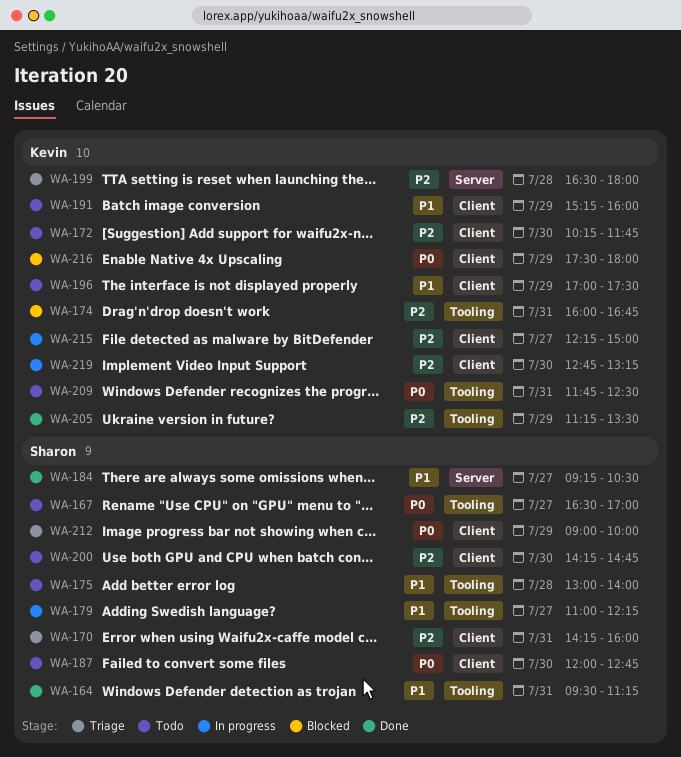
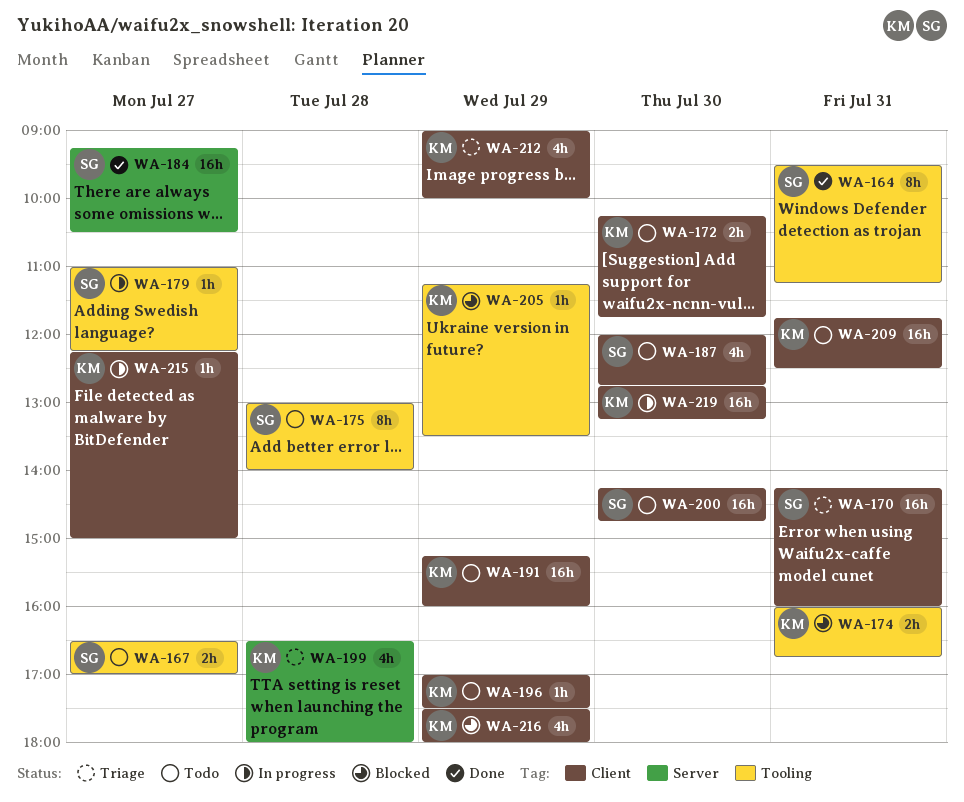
WA-205, status: Done -> Blocked
WA-209, label: Tooling -> Client
WA-212, owner: Sharon -> Kevin

